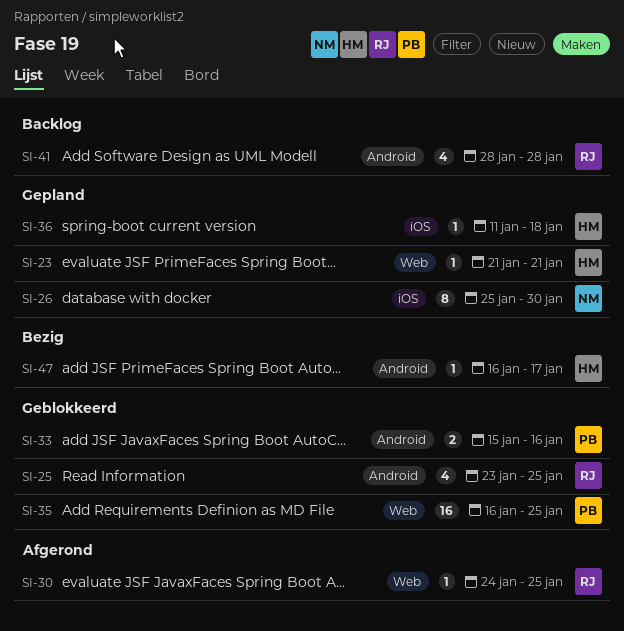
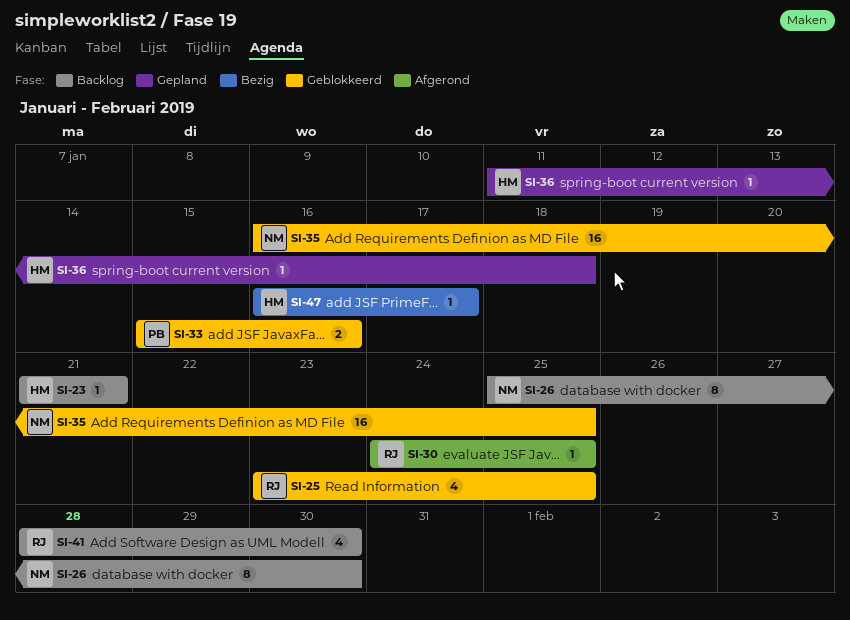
SI-23, status: Gepland -> Backlog
SI-26, status: Gepland -> Backlog
SI-35, owner: PB -> NM
SI-41, due: Jan 28 -> Jan 30

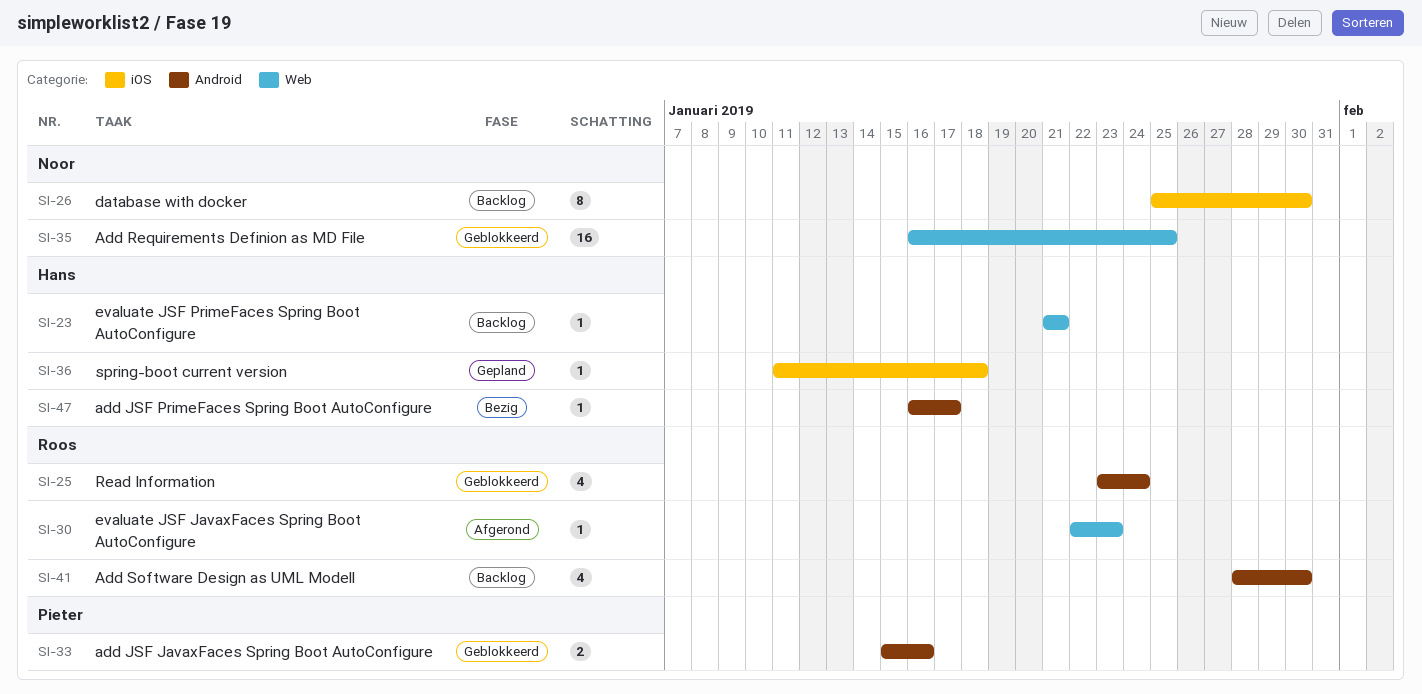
SI-25, due: Jan 25 -> Jan 24
SI-30, start: Jan 24 -> Jan 22
SI-30, due: Jan 25 -> Jan 23

